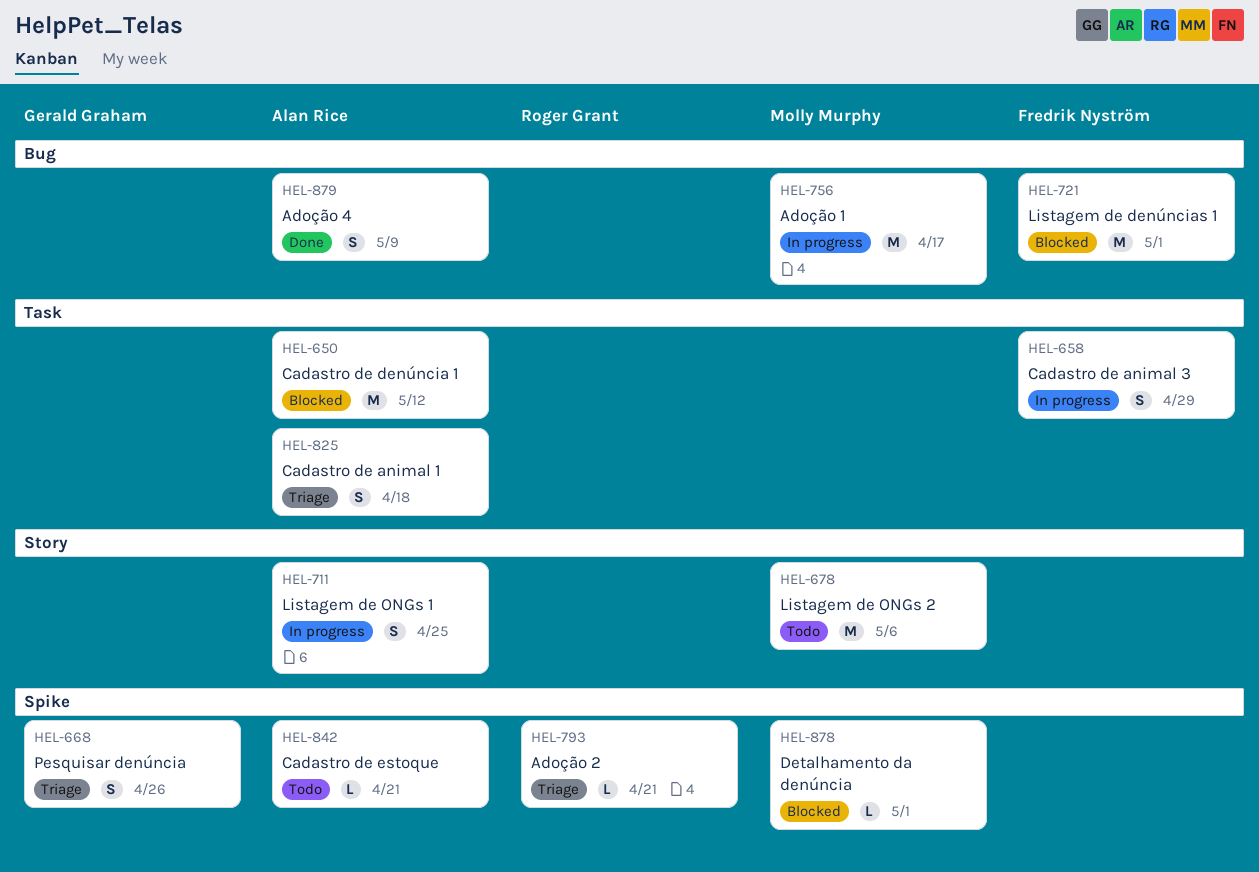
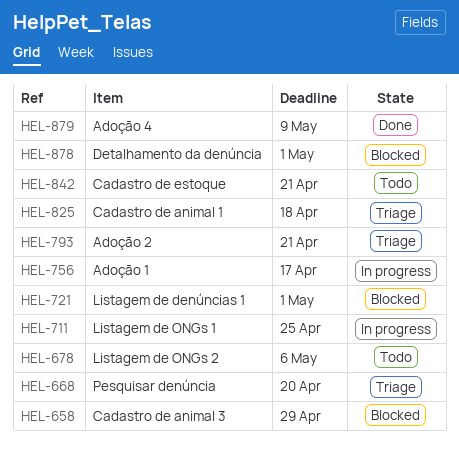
HEL-650: present -> none
HEL-658, status: In progress -> Blocked
HEL-668, due: Apr 26 -> Apr 20

